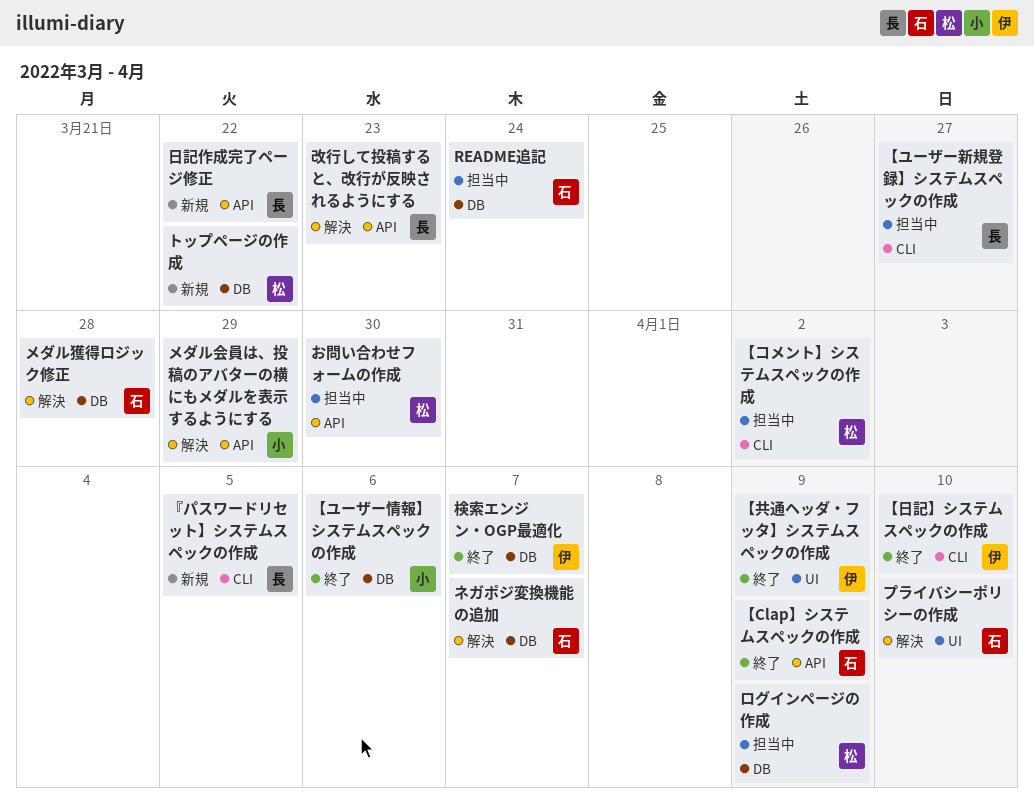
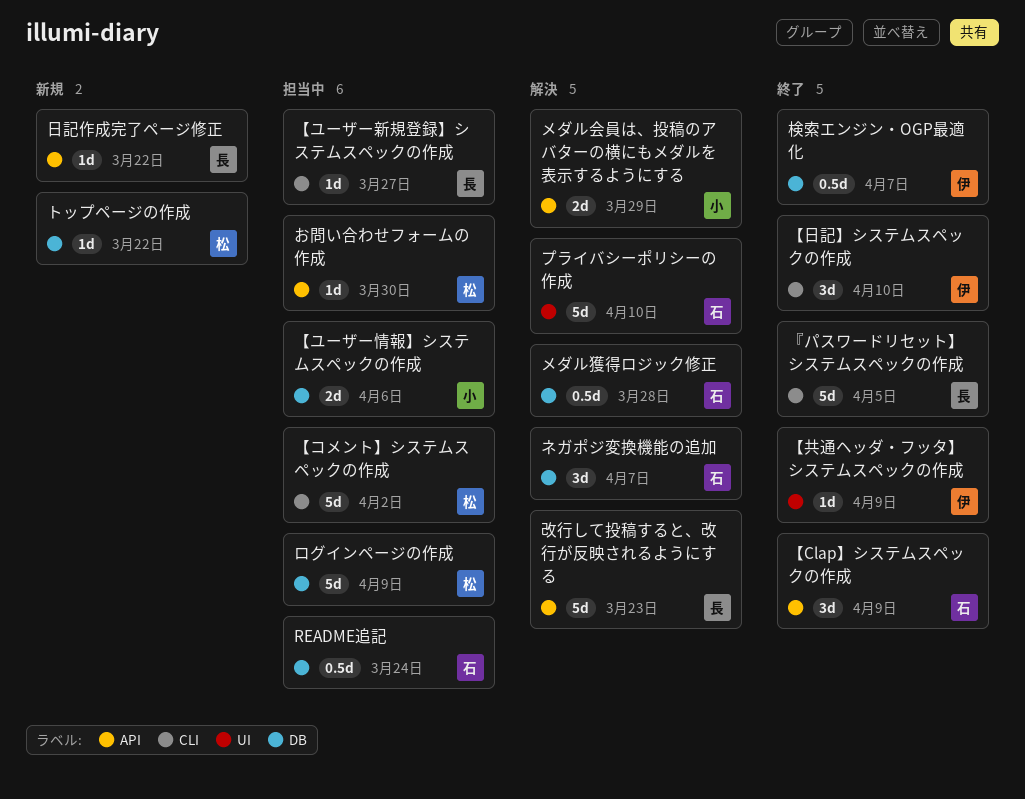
『パスワードリセット】システムスペックの作成, status: 新規 -> 終了
【ユーザー情報】システムスペックの作成, status: 終了 -> 担当中

